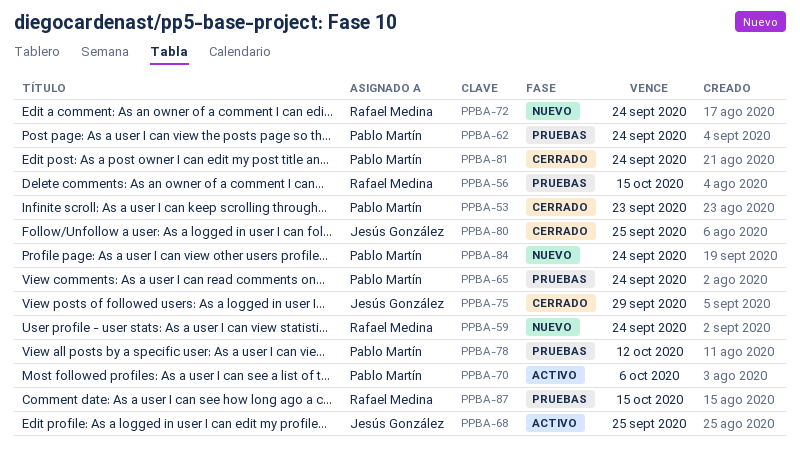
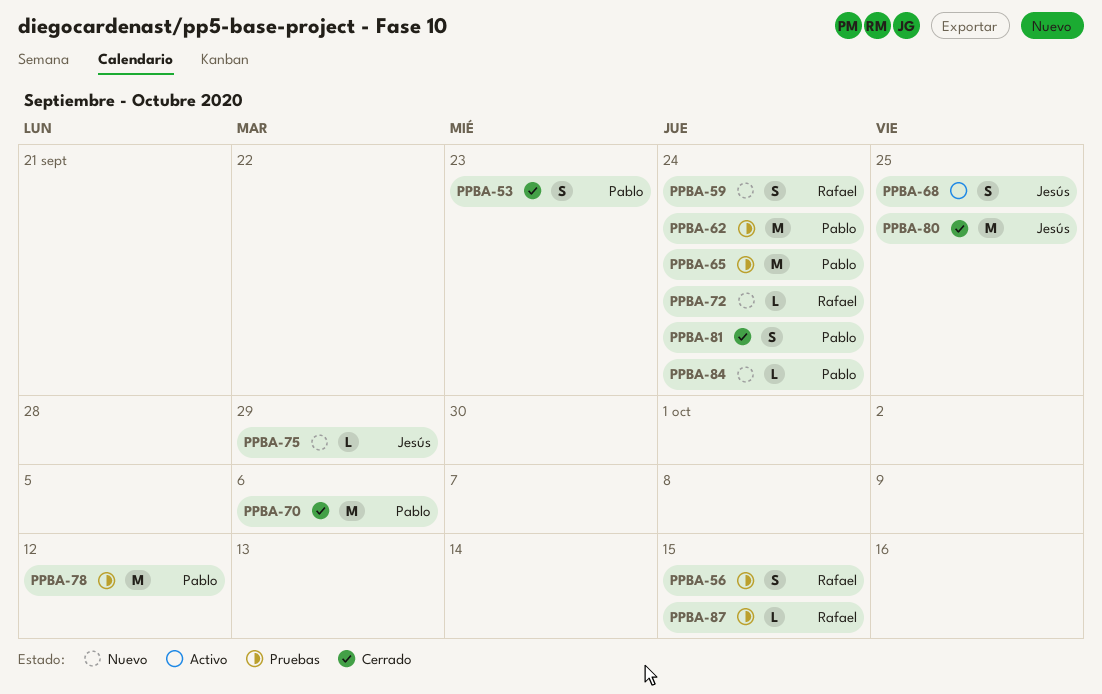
PPBA-70, status: Activo -> Cerrado
PPBA-75, status: Cerrado -> Nuevo

